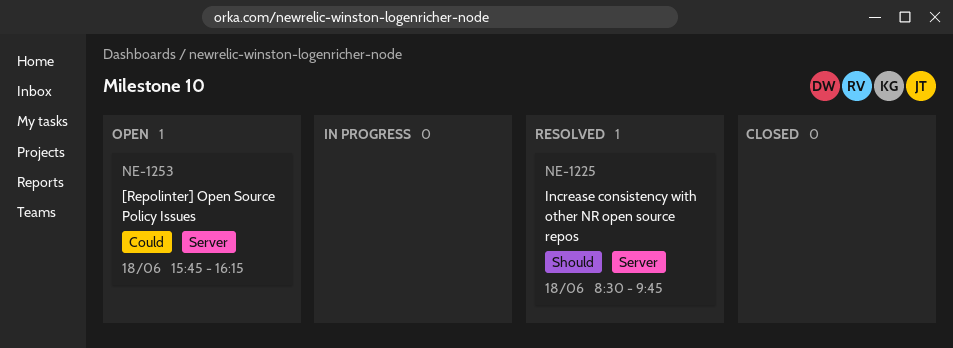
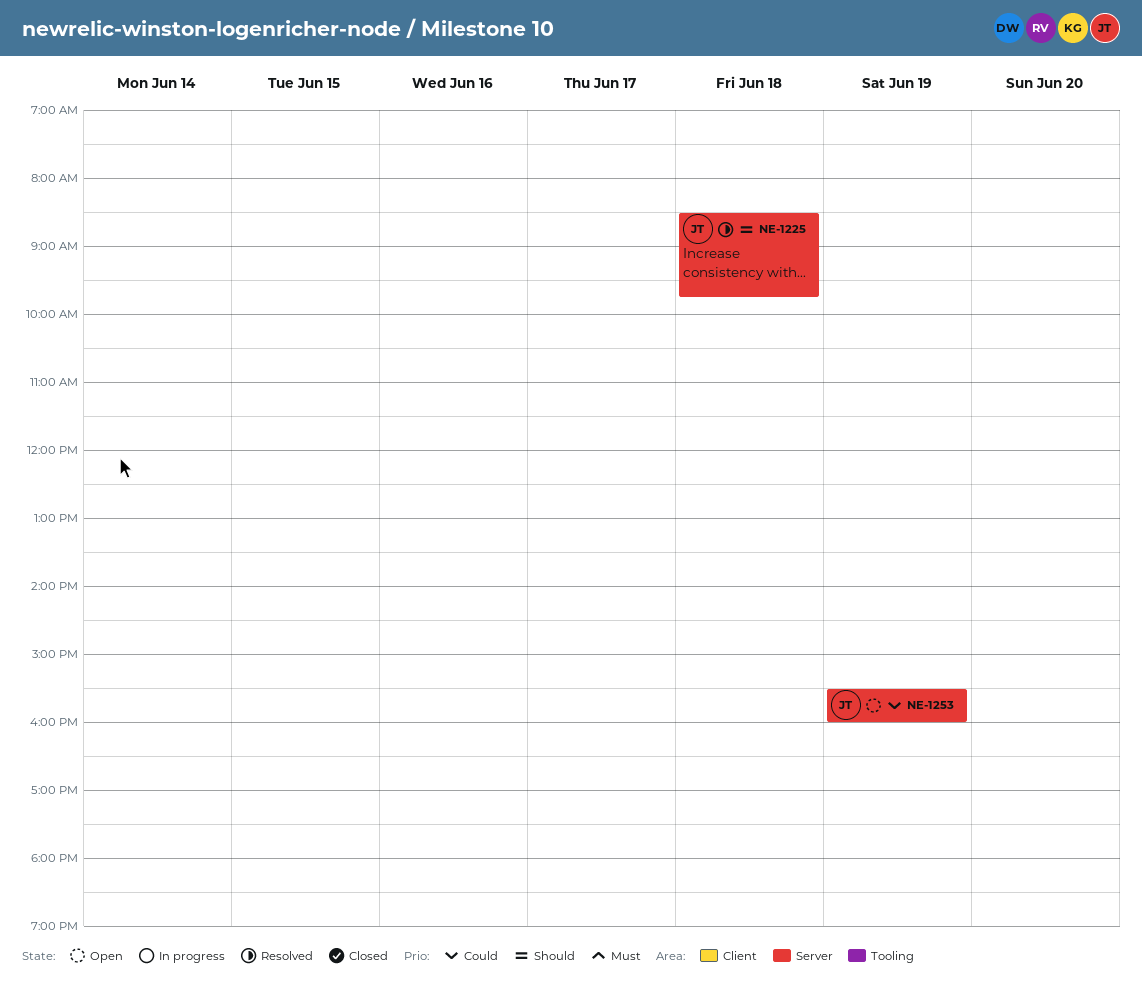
NE-1253, day: Jun 18 -> Jun 19
NE-1253, begins: 15:45 -> 15:30
NE-1253, ends: 16:15 -> 16:00

